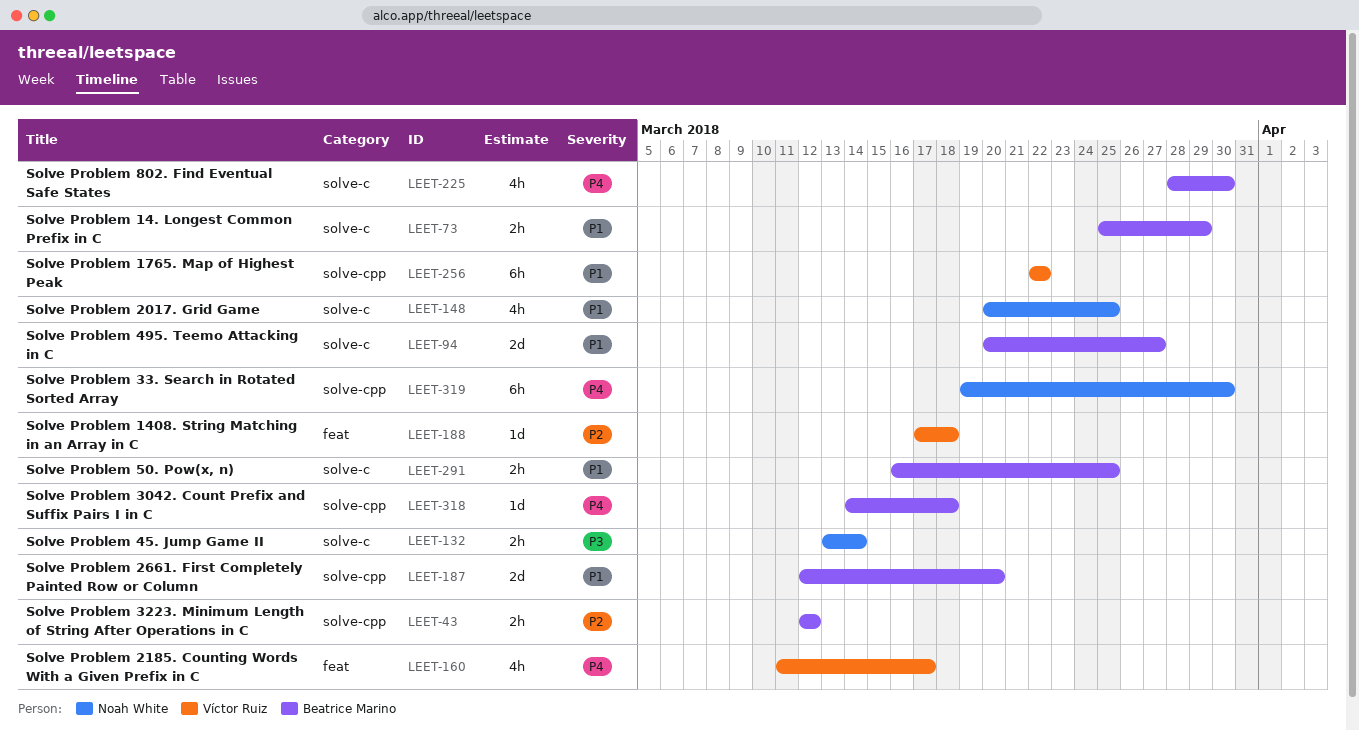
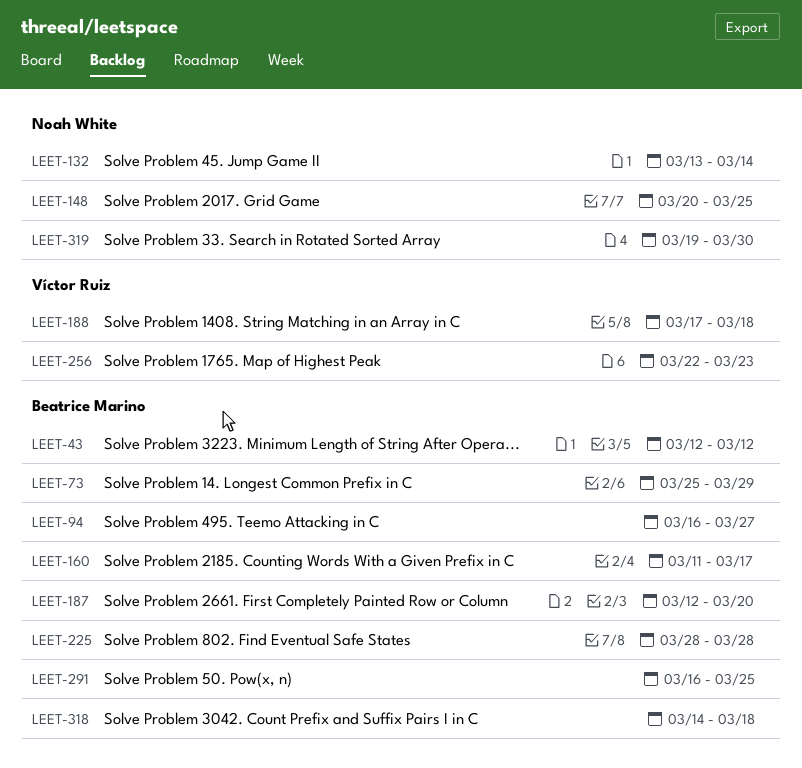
LEET-94, start: Mar 20 -> Mar 16
LEET-160, owner: Víctor Ruiz -> Beatrice Marino
LEET-225, due: Mar 30 -> Mar 28
LEET-256, due: Mar 22 -> Mar 23

